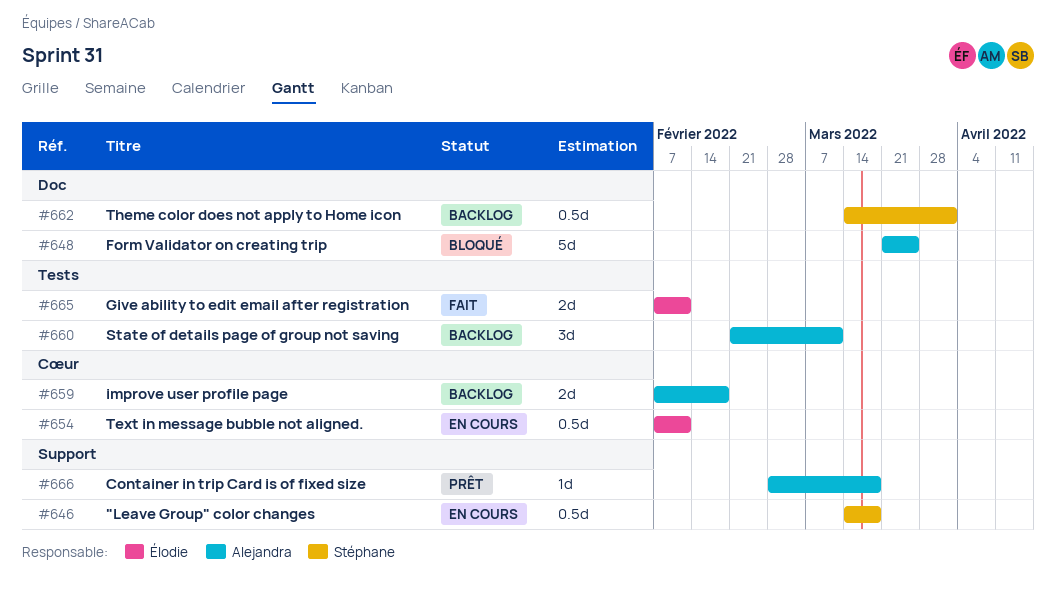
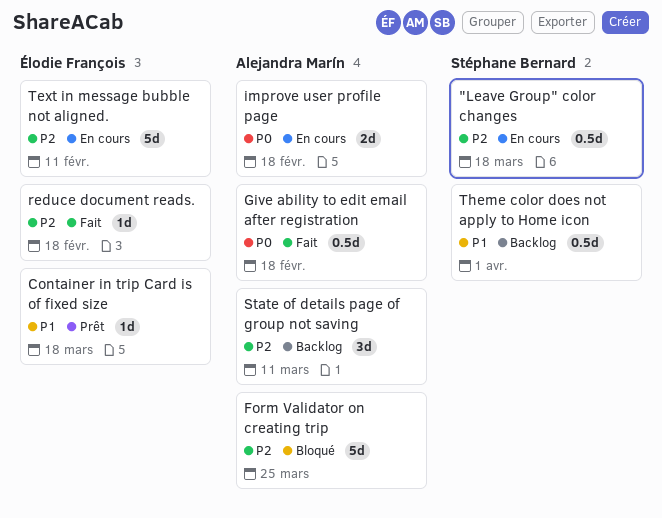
Container in trip Card is of fixed size, owner: Alejandra Marín -> Élodie François
Give ability to edit email after registration, owner: Élodie François -> Alejandra Marín
Give ability to edit email after registration, estimate: 2d -> 0.5d
Give ability to edit email after registration, due: Feb 11 -> Feb 18
improve user profile page, status: Backlog -> En cours
reduce document reads.: none -> present
Text in message bubble not aligned., estimate: 0.5d -> 5d

